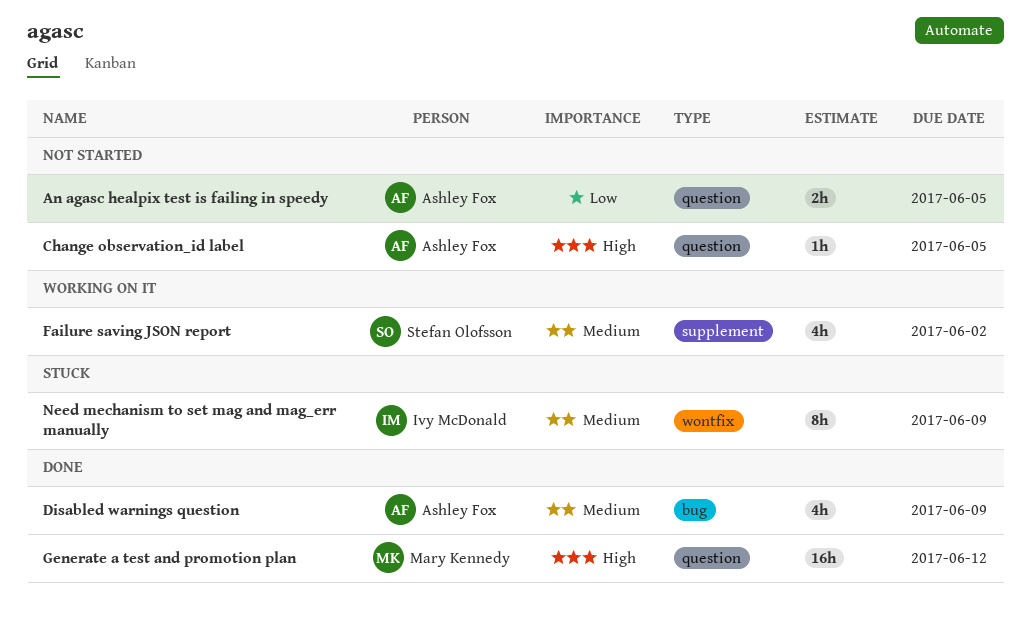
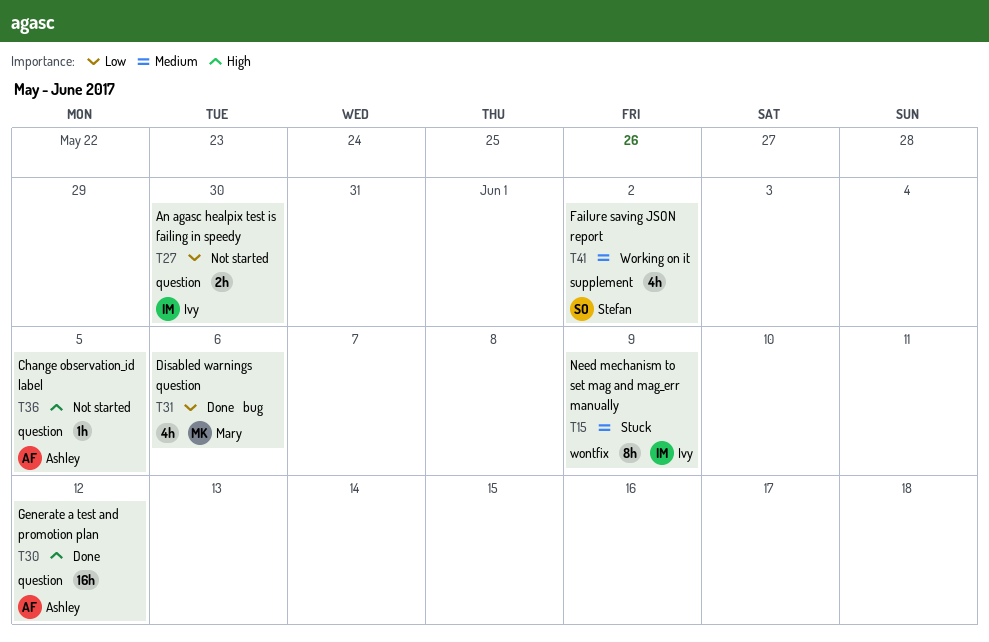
An agasc healpix test is failing in speedy, owner: Ashley Fox -> Ivy McDonald
An agasc healpix test is failing in speedy, due: Jun 5 -> May 30
Disabled warnings question, owner: Ashley Fox -> Mary Kennedy
Disabled warnings question, priority: Medium -> Low
Disabled warnings question, due: Jun 9 -> Jun 6
Generate a test and promotion plan, owner: Mary Kennedy -> Ashley Fox

